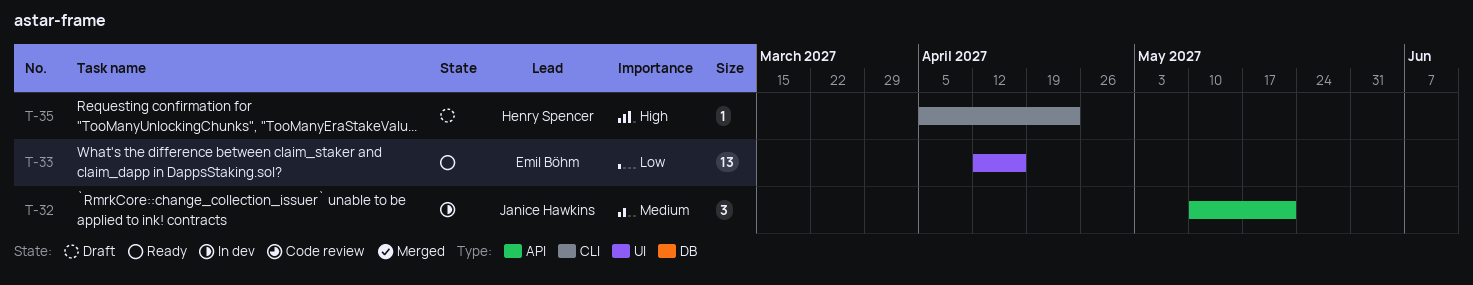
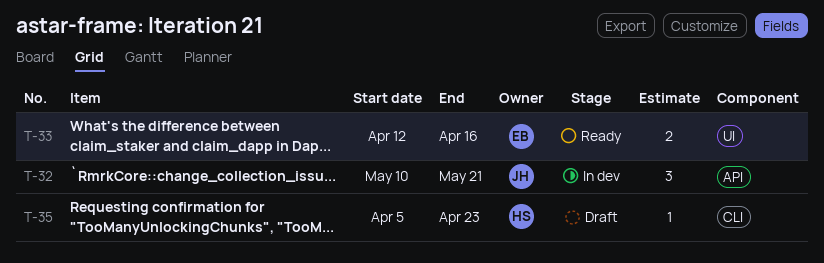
T-33, estimate: 13 -> 2

